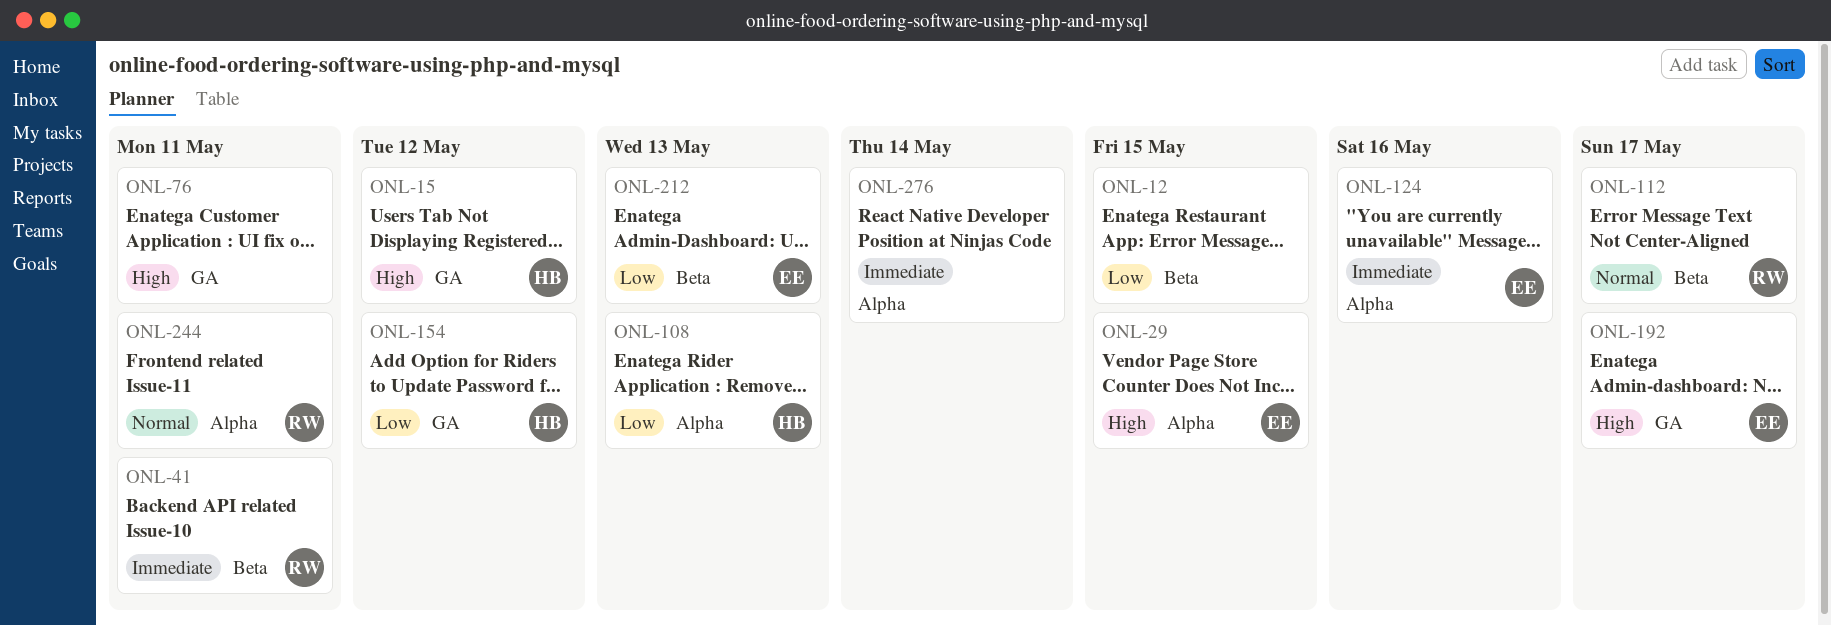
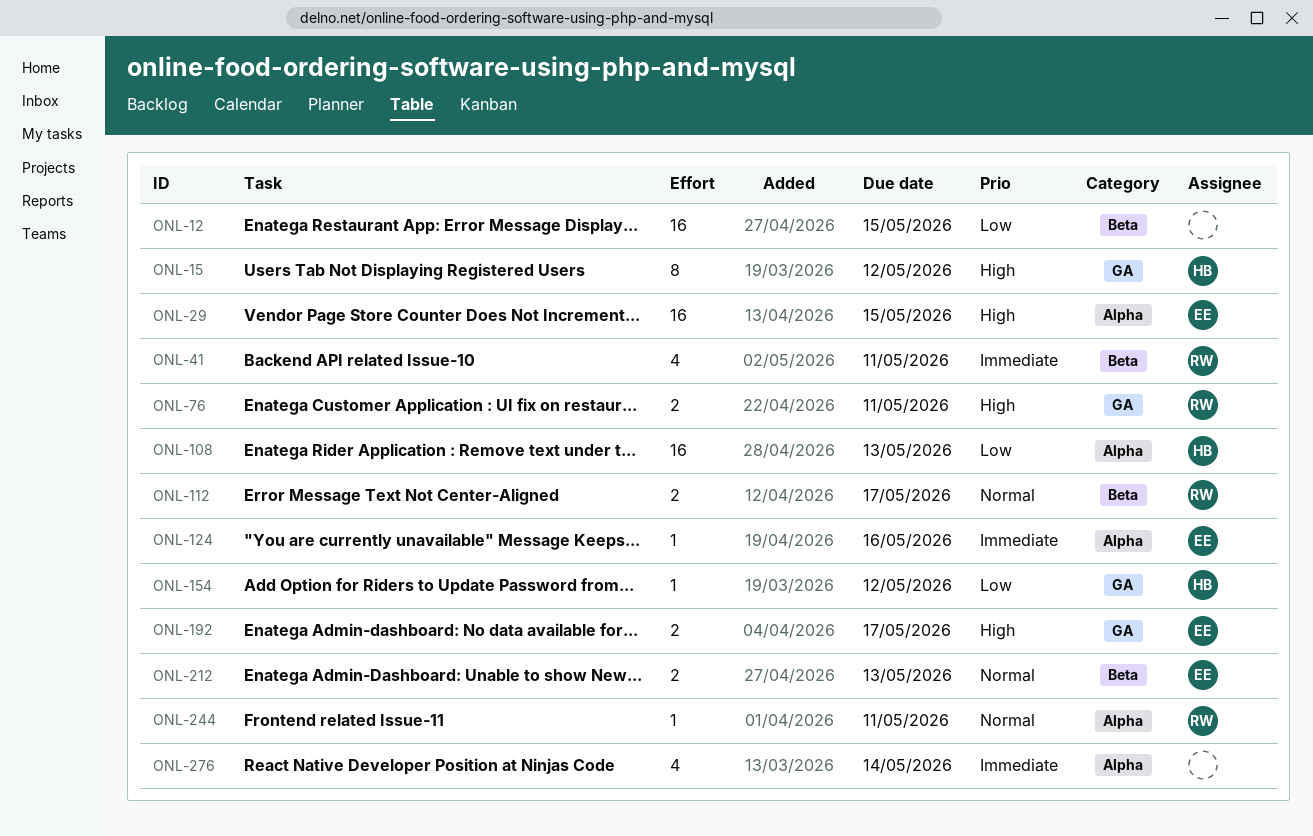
ONL-76, owner: none -> RW
ONL-212, priority: Low -> Normal

